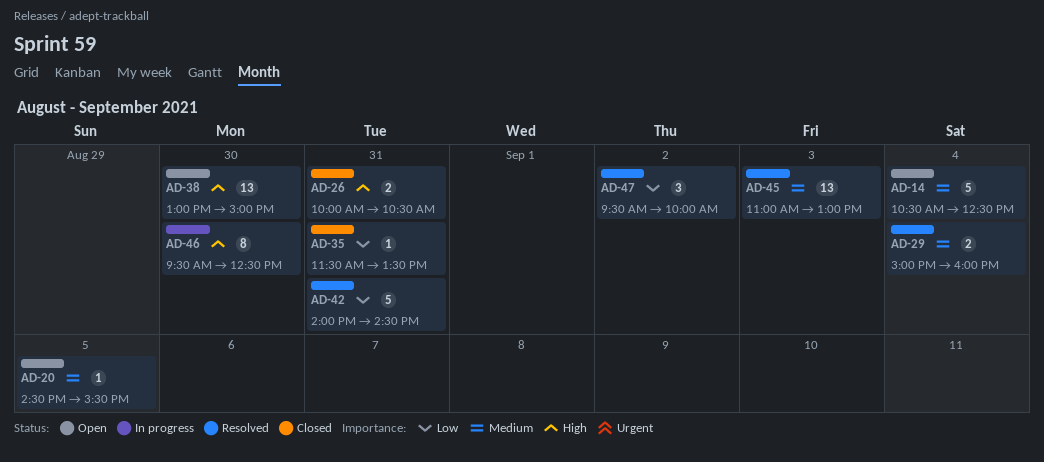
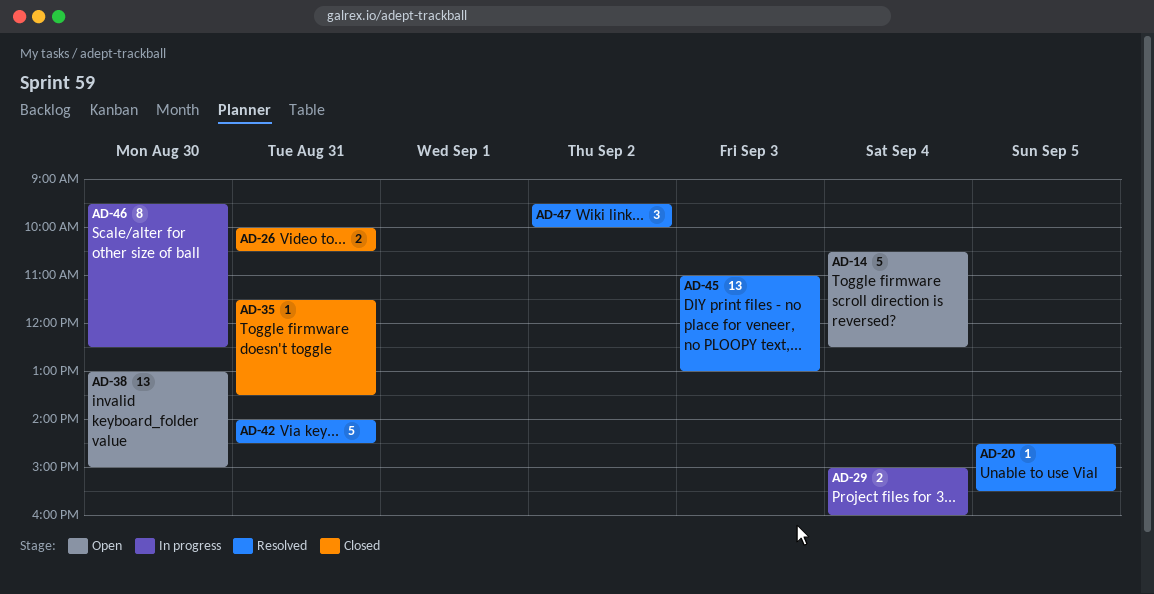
AD-20, status: Open -> Resolved
AD-29, status: Resolved -> In progress

